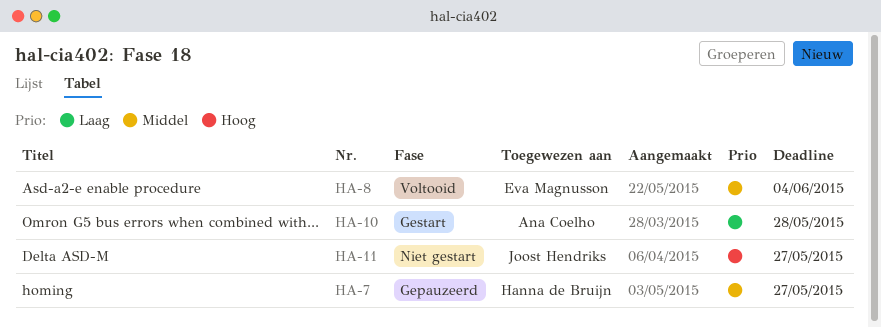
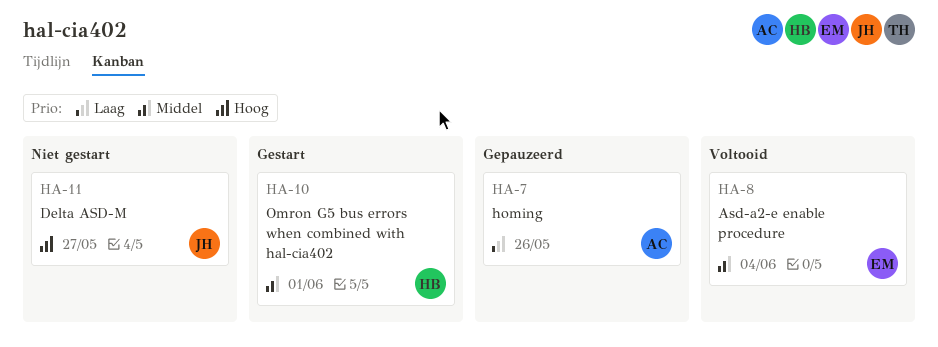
HA-7, owner: Hanna de Bruijn -> Ana Coelho
HA-7, priority: Middel -> Laag
HA-7, due: May 27 -> May 26
HA-10, owner: Ana Coelho -> Hanna de Bruijn
HA-10, priority: Laag -> Middel
HA-10, due: May 28 -> Jun 1

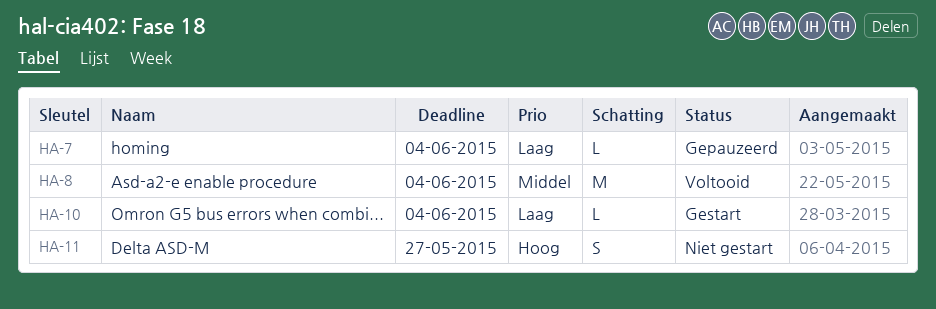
HA-7, due: May 26 -> Jun 4
HA-10, priority: Middel -> Laag
HA-10, due: Jun 1 -> Jun 4

